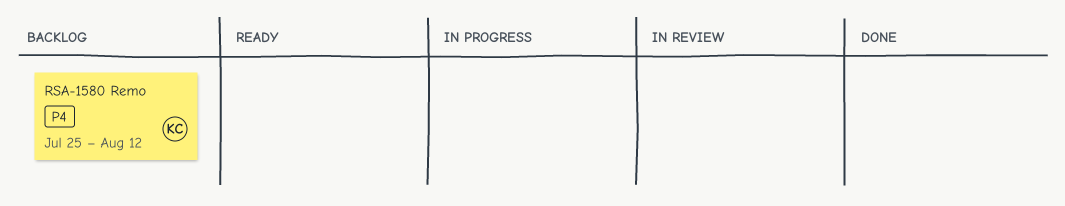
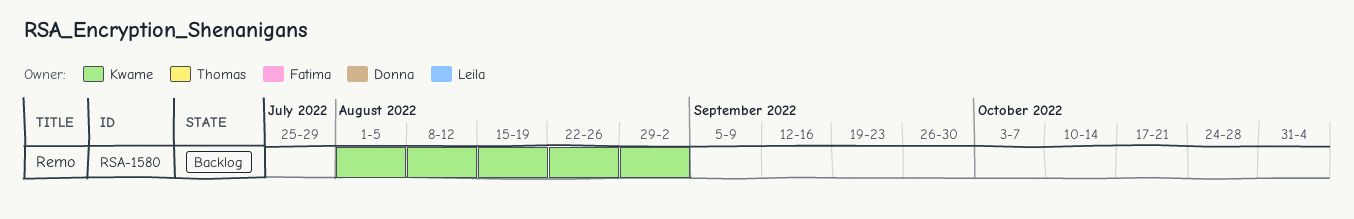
RSA-1580, start: Jul 25 -> Aug 1
RSA-1580, due: Aug 12 -> Sep 2

